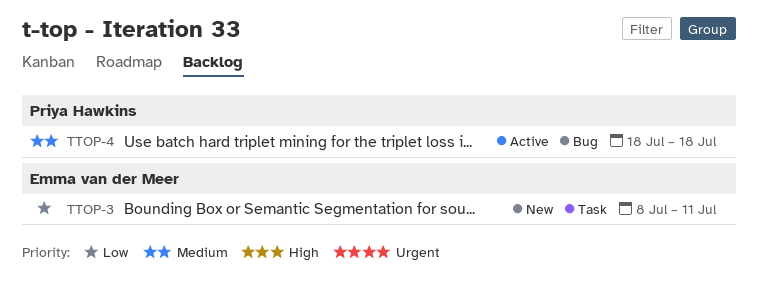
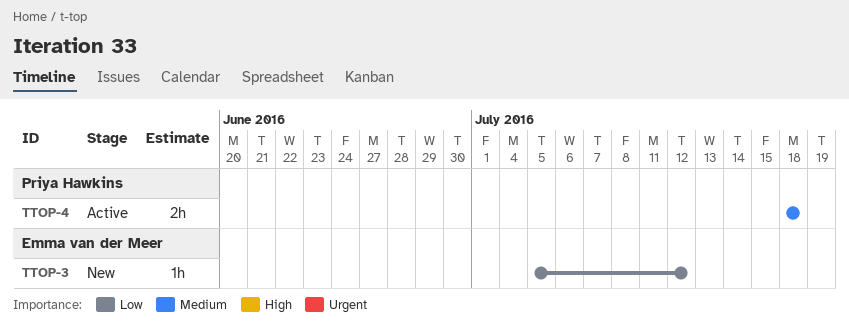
TTOP-3, start: Jul 8 -> Jul 5
TTOP-3, due: Jul 11 -> Jul 12

